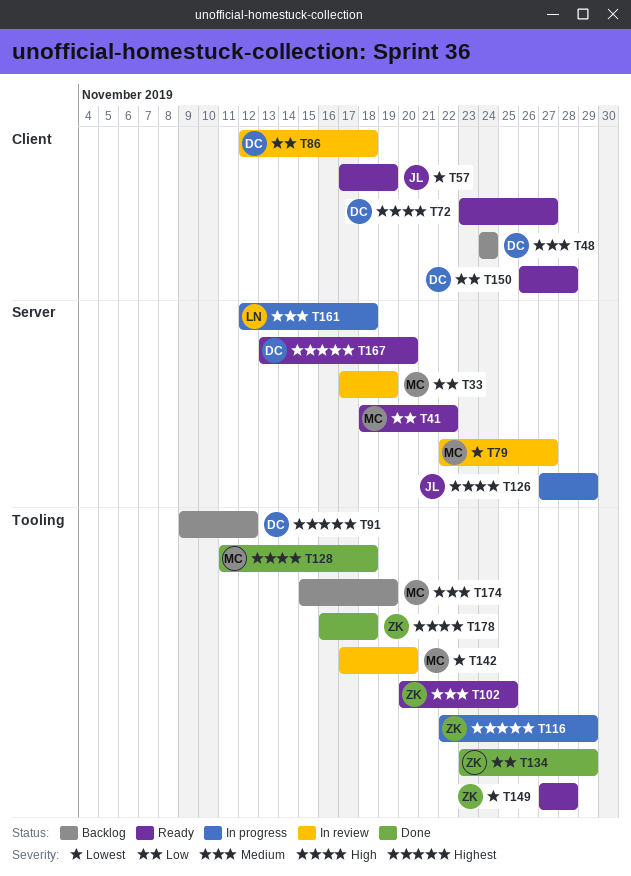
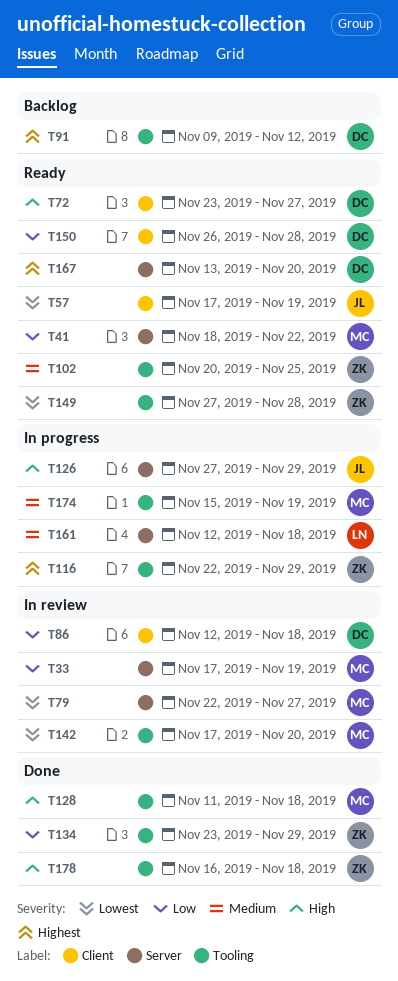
T48: present -> none
T174, status: Backlog -> In progress

